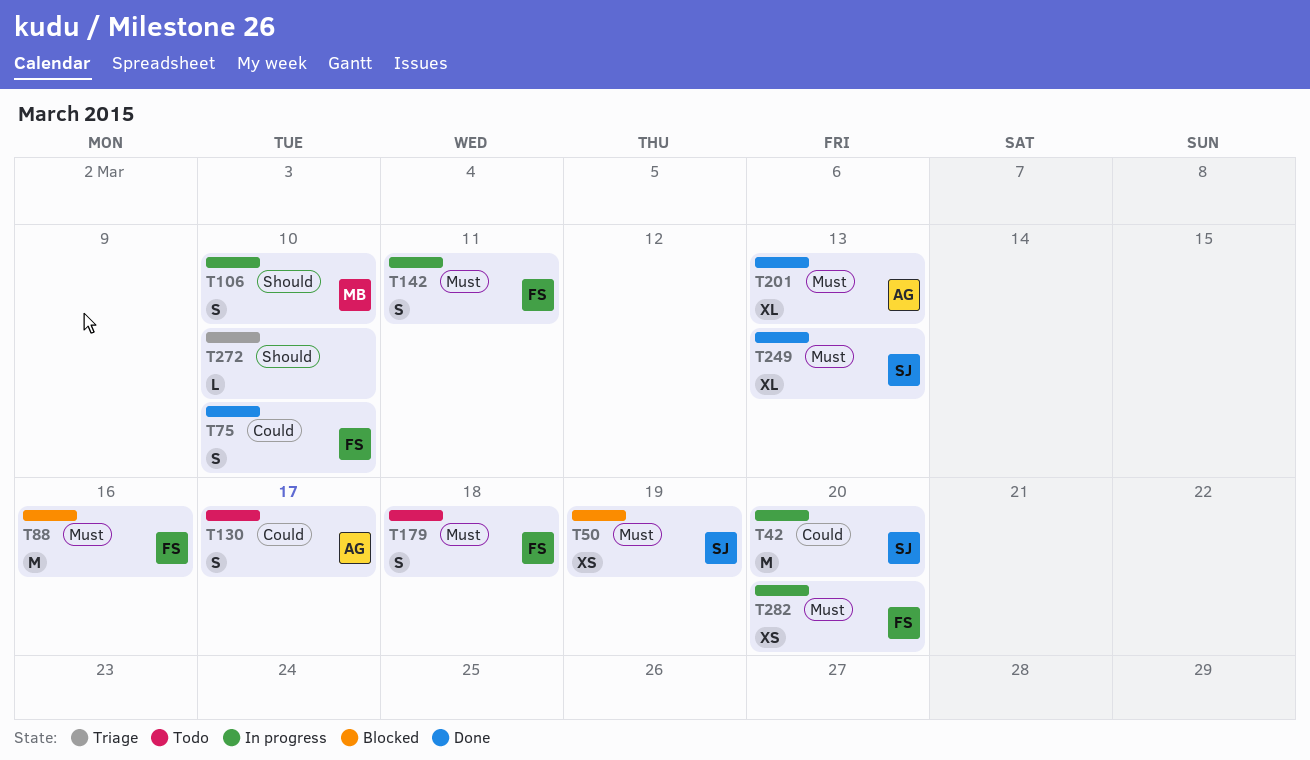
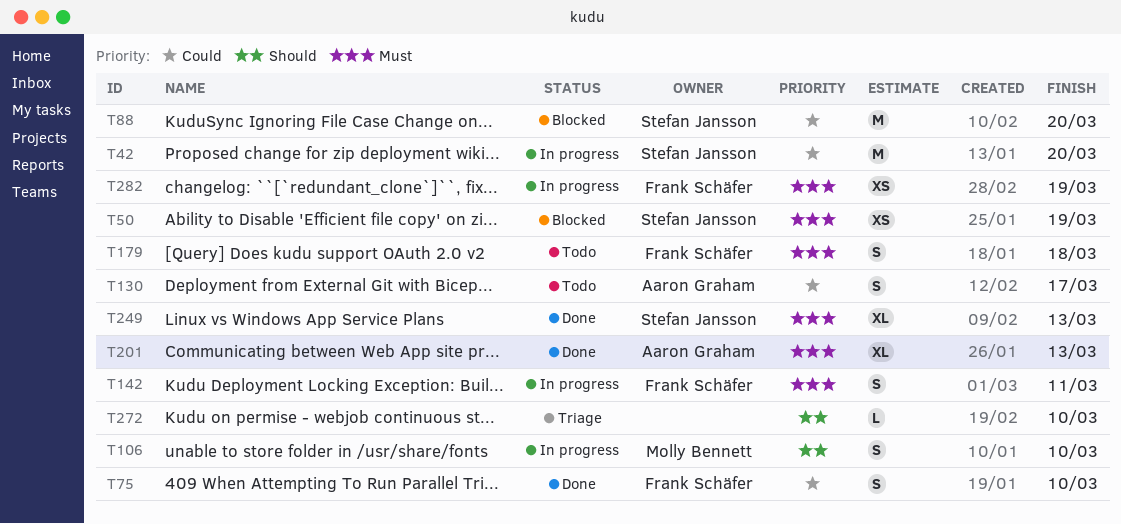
T88, owner: Frank Schäfer -> Stefan Jansson
T88, priority: Must -> Could
T88, due: Mar 16 -> Mar 20
T282, due: Mar 20 -> Mar 19

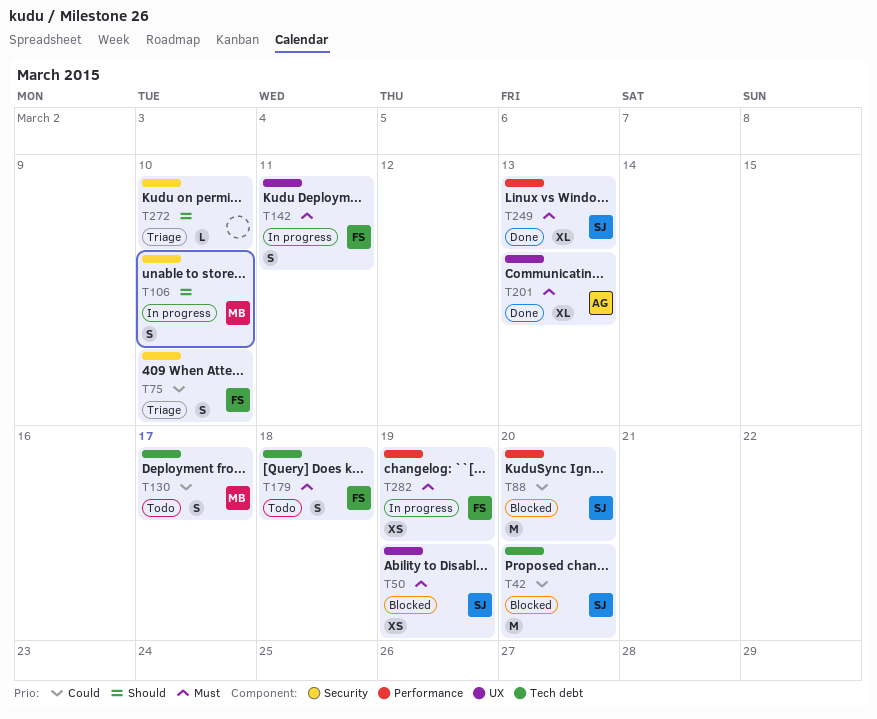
T42, status: In progress -> Blocked
T75, status: Done -> Triage
T130, owner: Aaron Graham -> Molly Bennett

